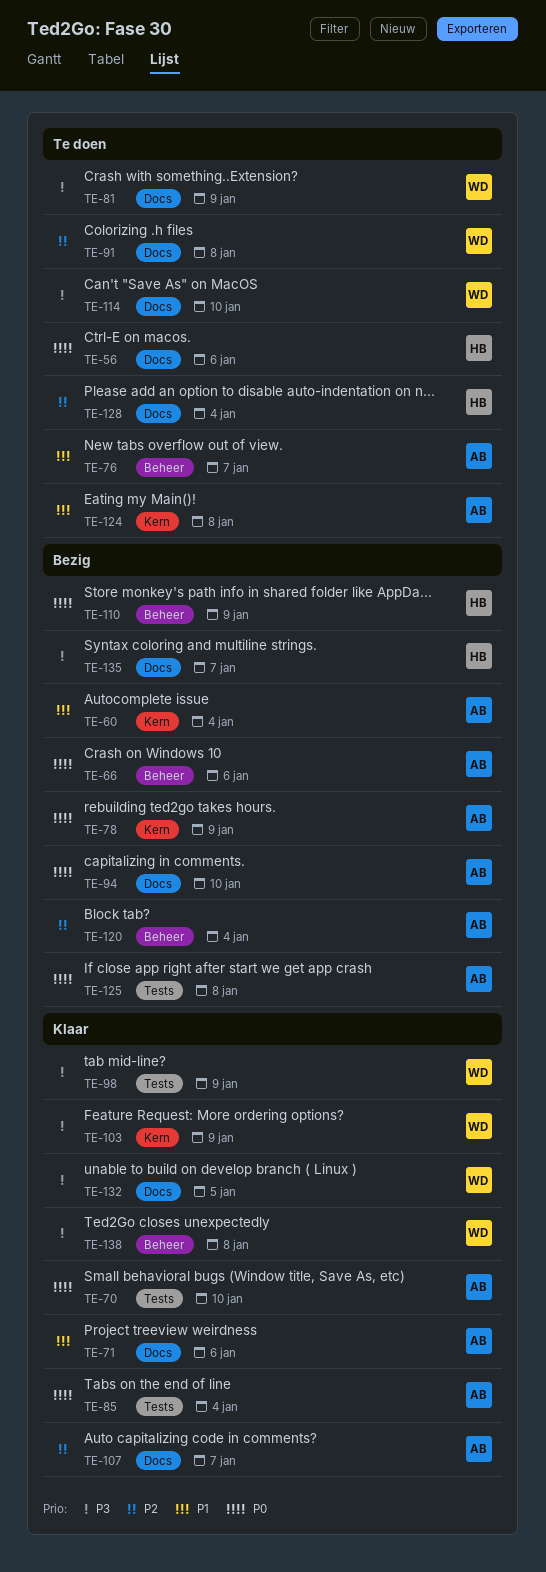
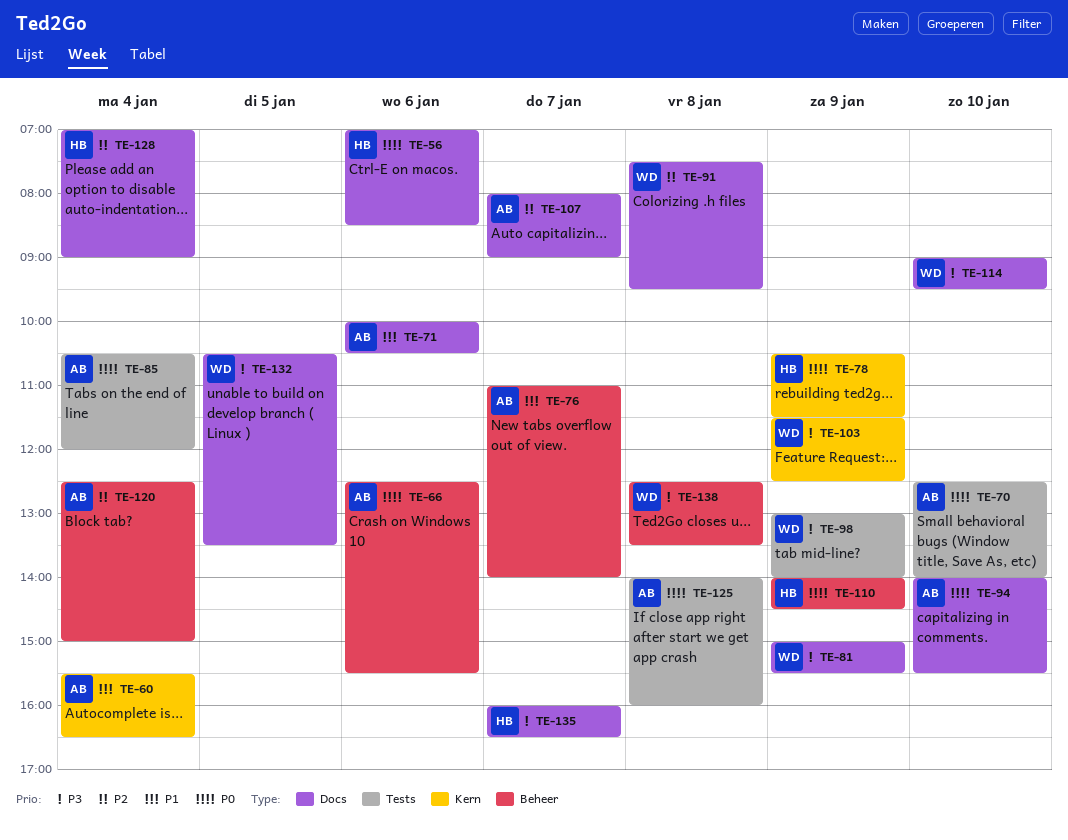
TE-78, owner: AB -> HB
TE-124: present -> none

